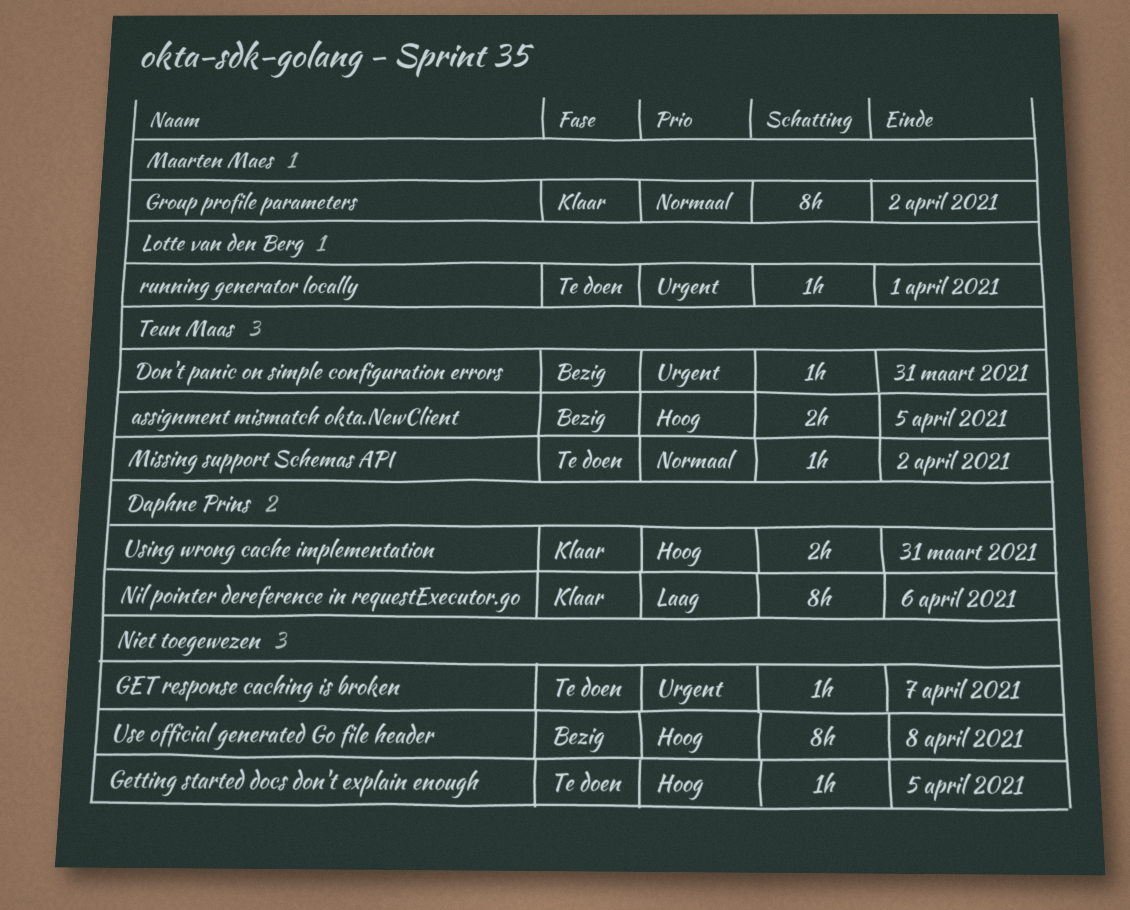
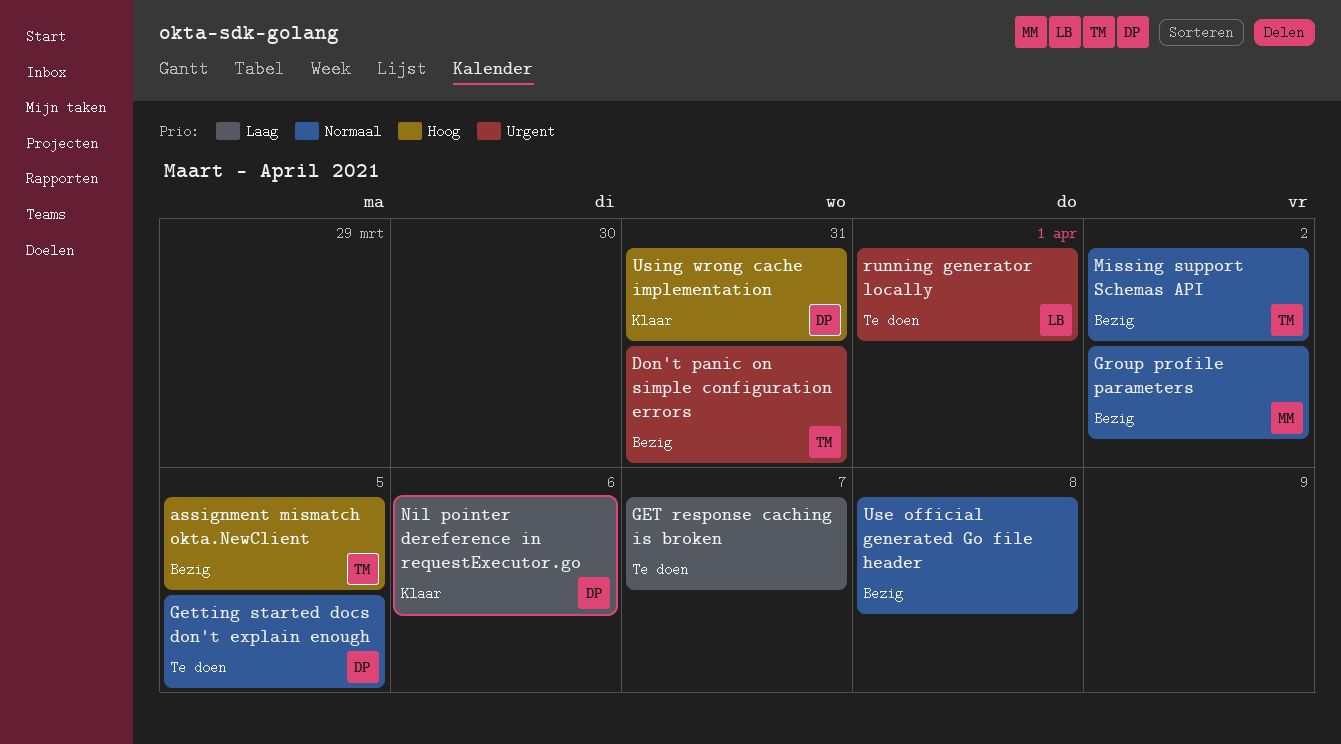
GET response caching is broken, priority: Urgent -> Laag
Getting started docs don't explain enough, owner: none -> Daphne Prins
Getting started docs don't explain enough, priority: Hoog -> Normaal
Group profile parameters, status: Klaar -> Bezig
Missing support Schemas API, status: Te doen -> Bezig
Use official generated Go file header, priority: Hoog -> Normaal

